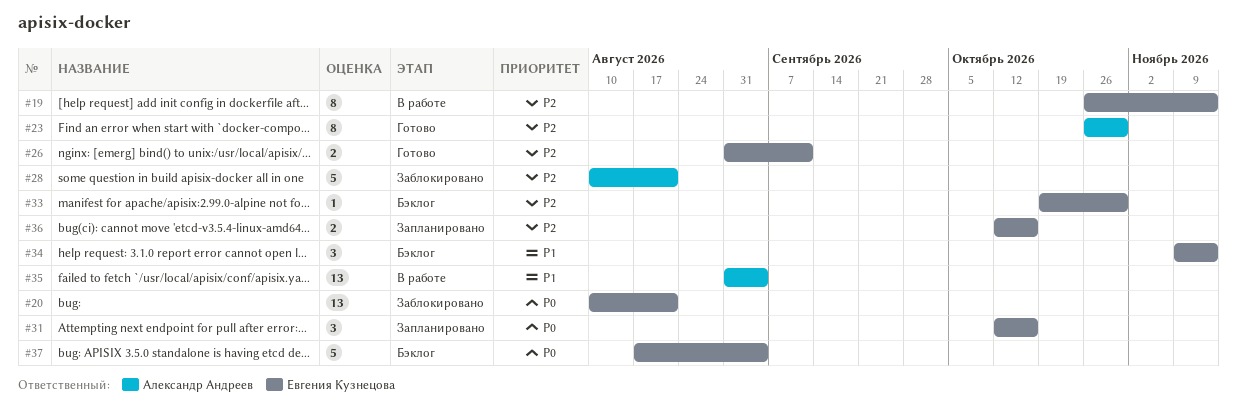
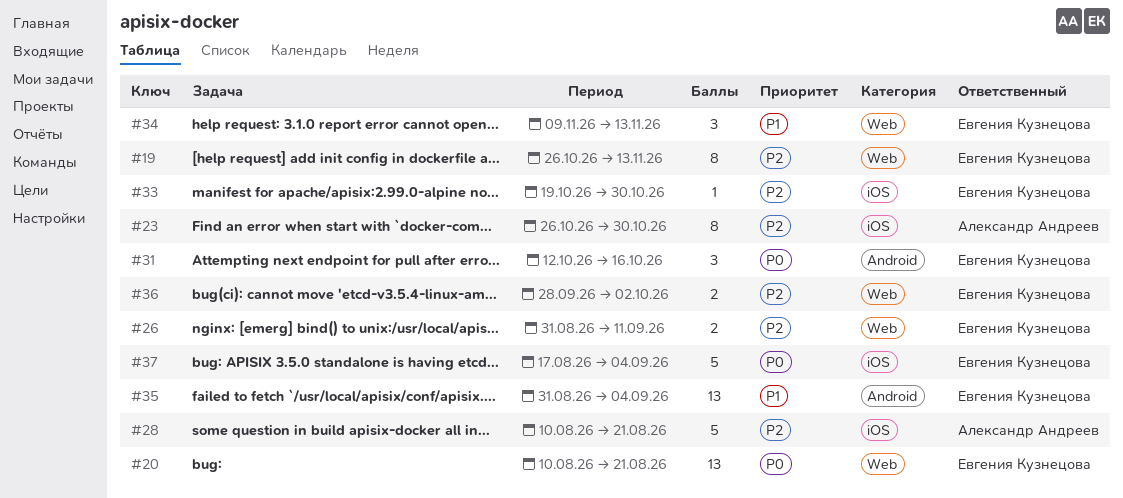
#35, owner: Александр Андреев -> Евгения Кузнецова
#36, start: Oct 12 -> Sep 28
#36, due: Oct 16 -> Oct 2

